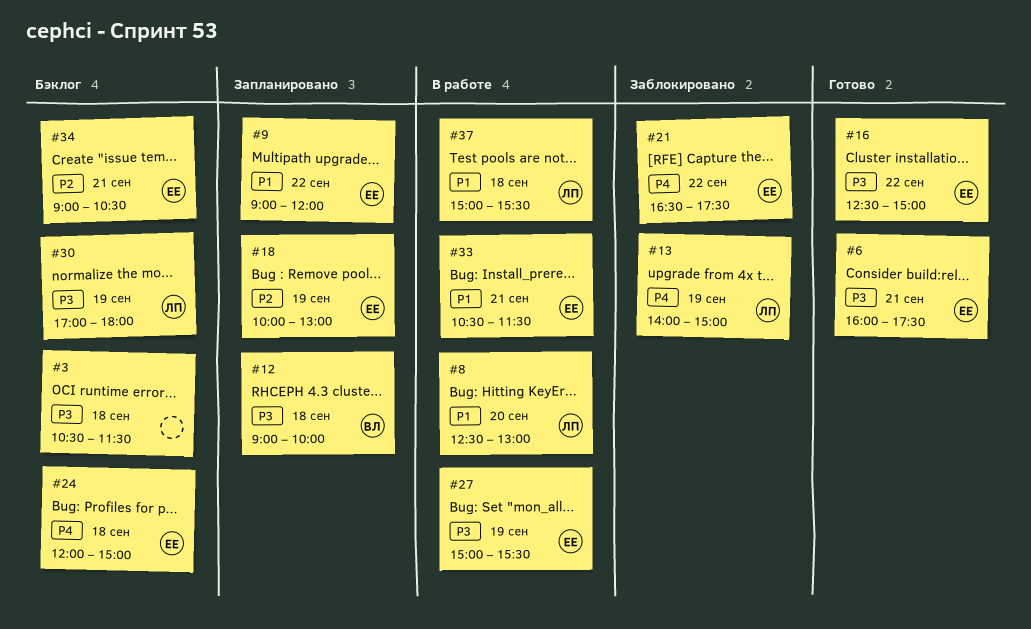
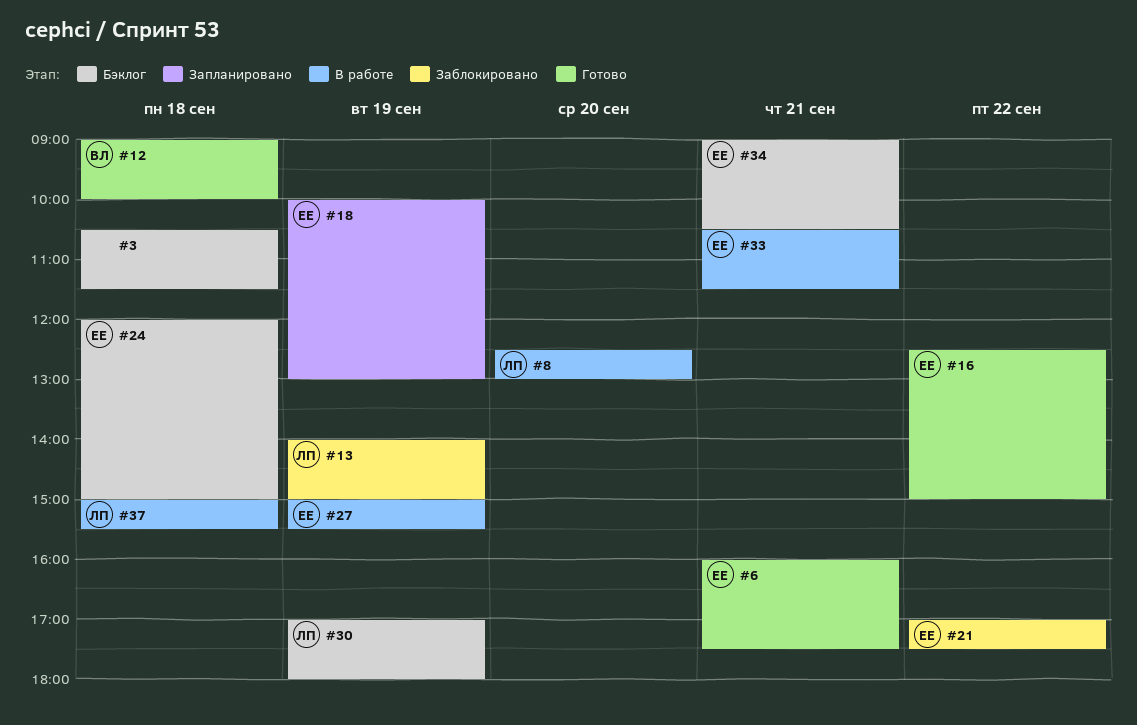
#9: present -> none
#12, status: Запланировано -> Готово
#21, begins: 16:30 -> 17:00

